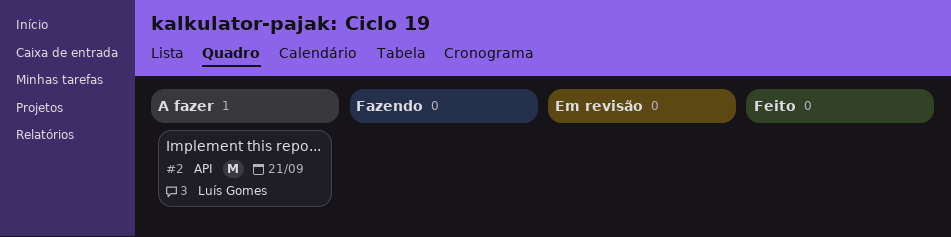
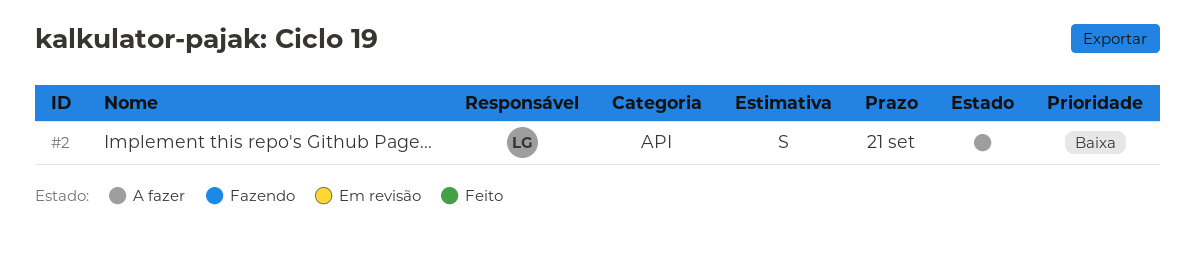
#2, estimate: M -> S

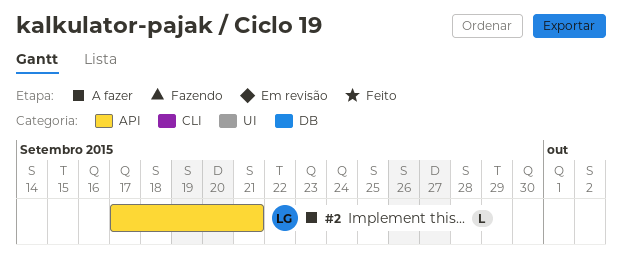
#2, estimate: S -> L

